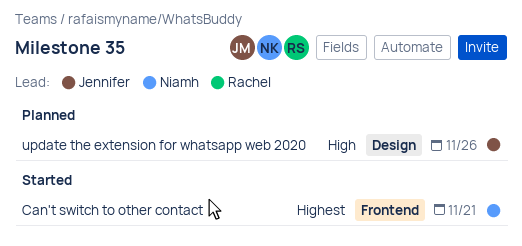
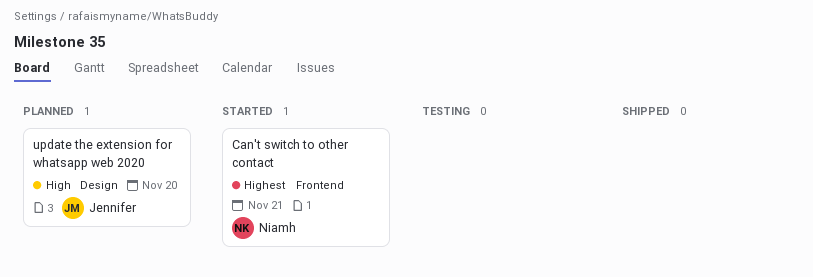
update the extension for whatsapp web 2020, due: Nov 26 -> Nov 20

